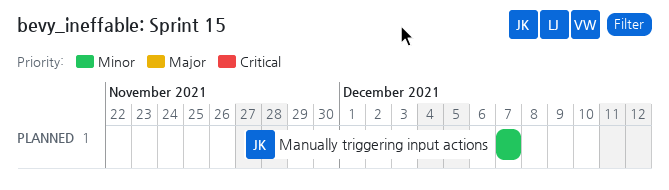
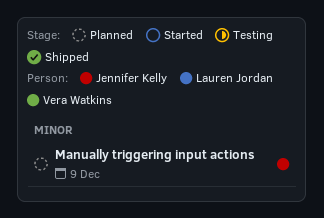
Manually triggering input actions, due: Dec 7 -> Dec 9

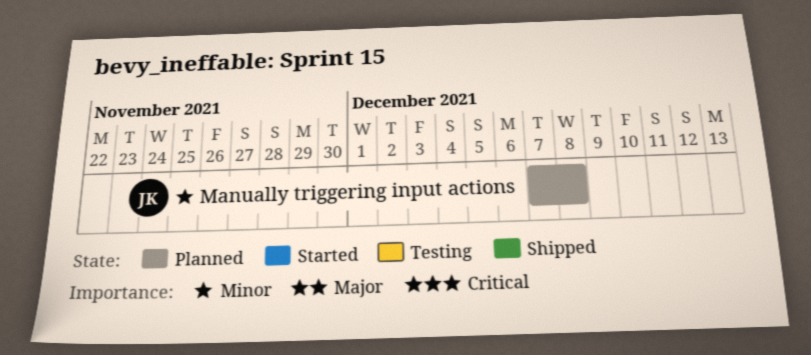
Manually triggering input actions, due: Dec 9 -> Dec 8

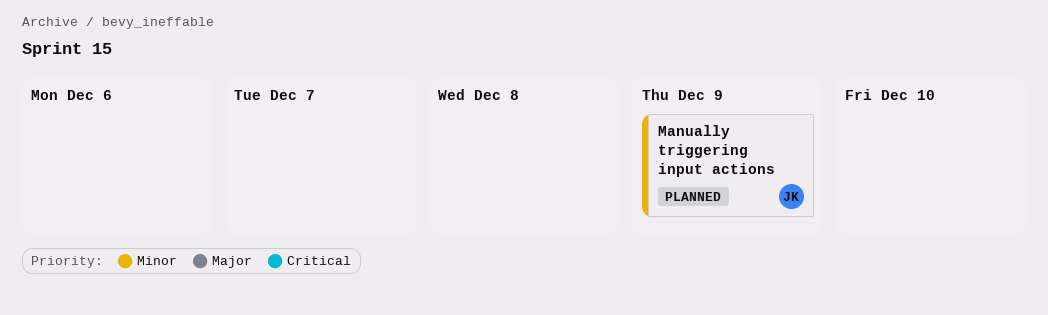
Manually triggering input actions, due: Dec 8 -> Dec 9

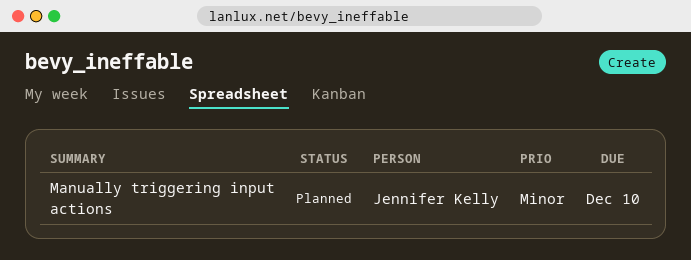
Manually triggering input actions, due: Dec 9 -> Dec 10

